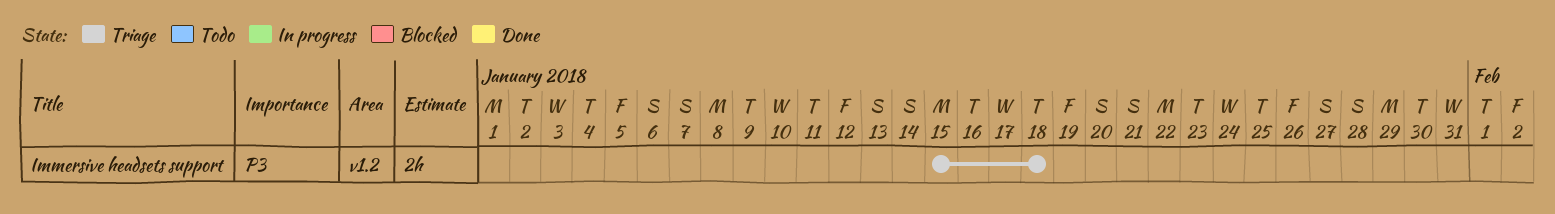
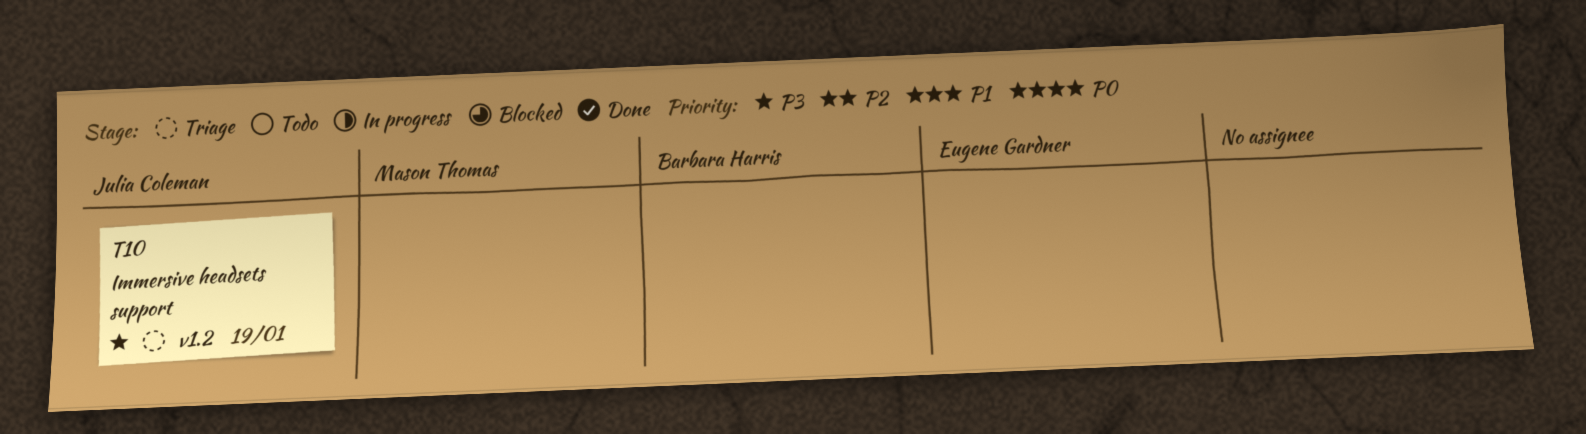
Immersive headsets support, due: Jan 18 -> Jan 19

